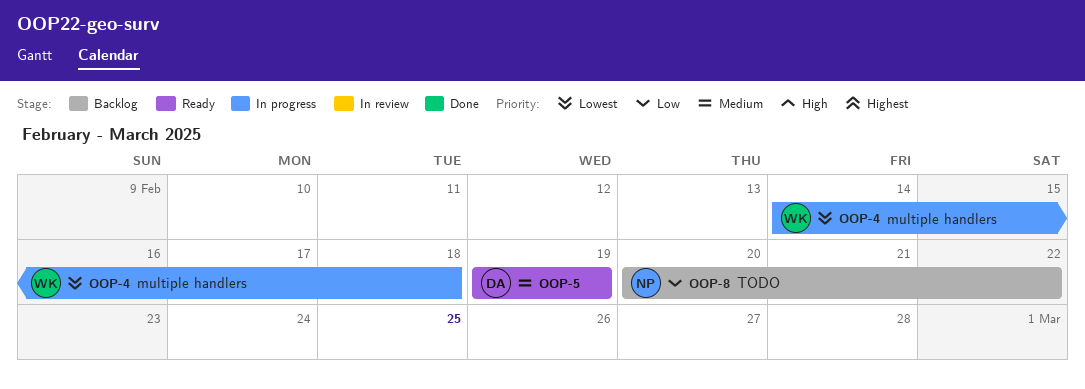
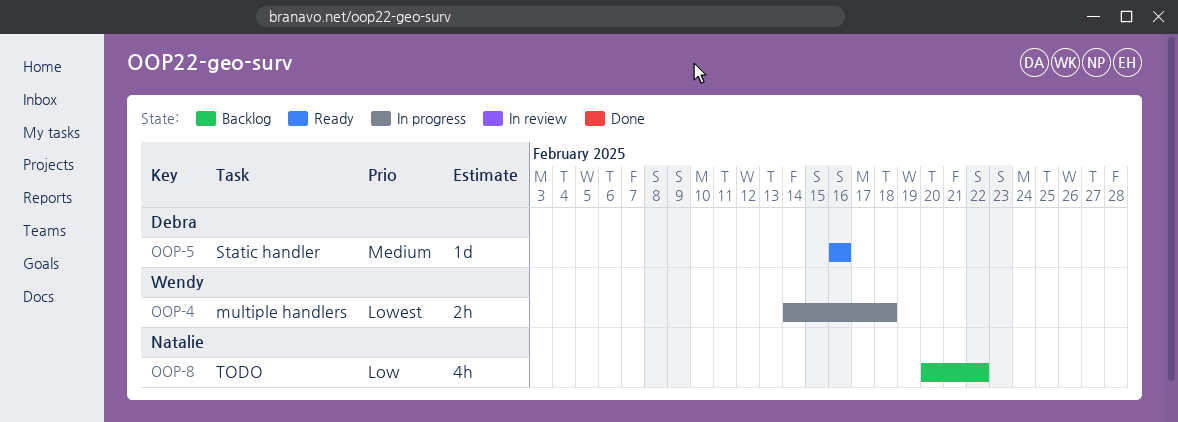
OOP-5, start: Feb 19 -> Feb 16
OOP-5, due: Feb 19 -> Feb 16

